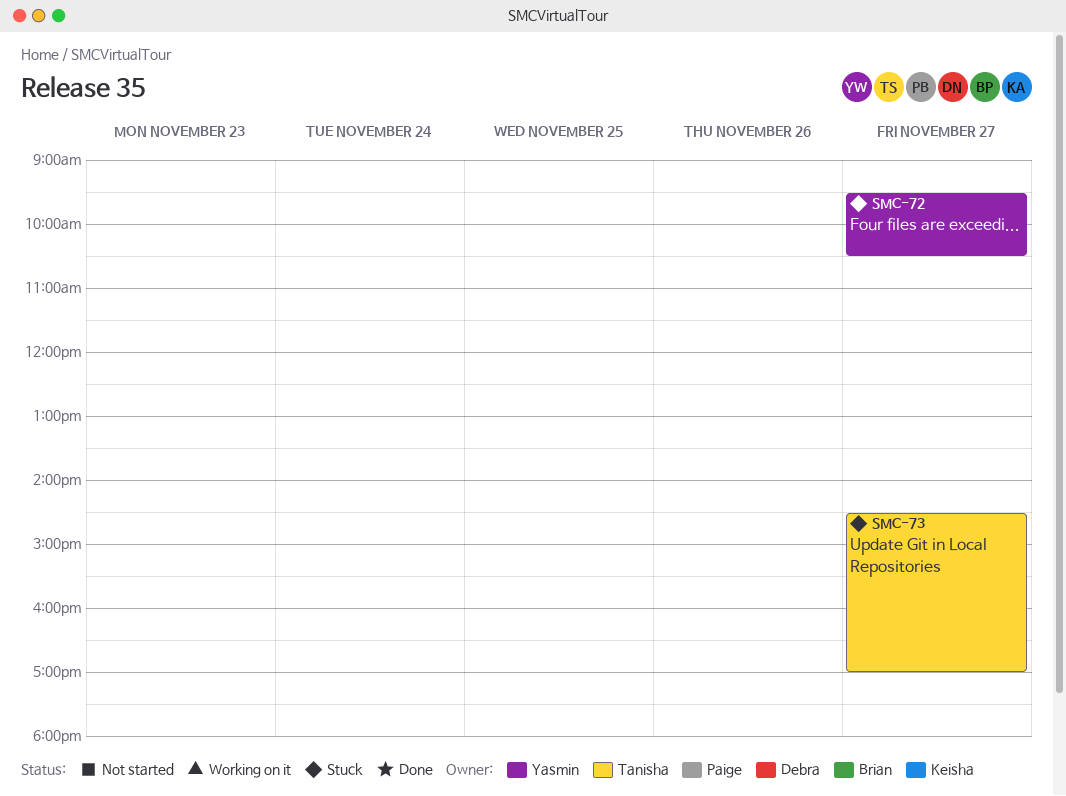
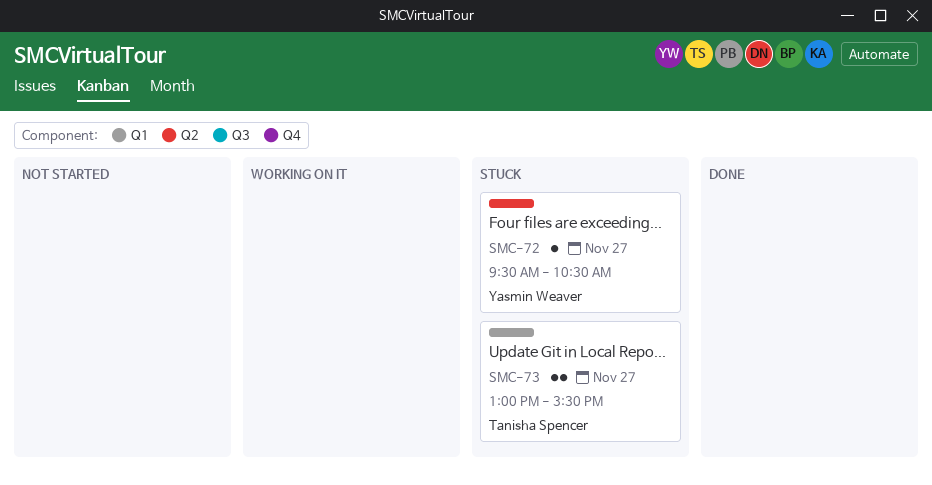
SMC-73, begins: 14:30 -> 13:00
SMC-73, ends: 17:00 -> 15:30

